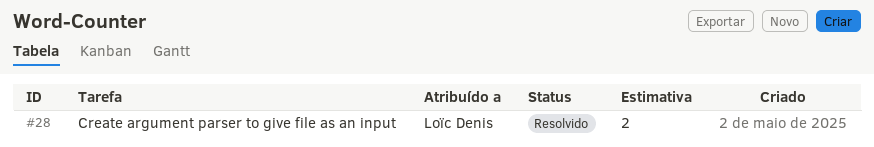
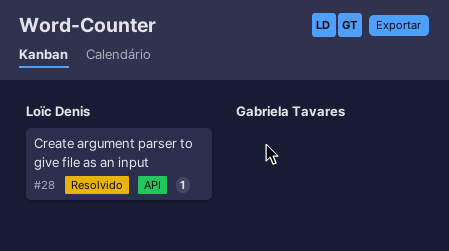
#28, estimate: 2 -> 1

